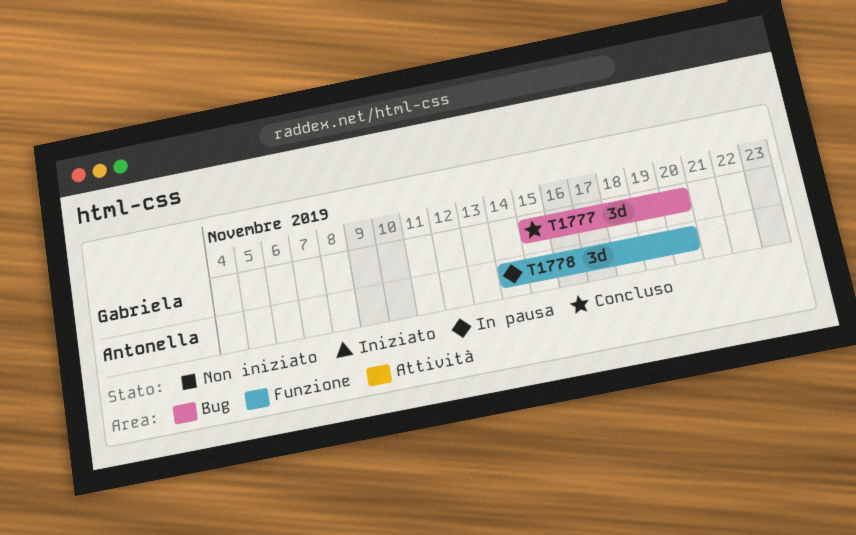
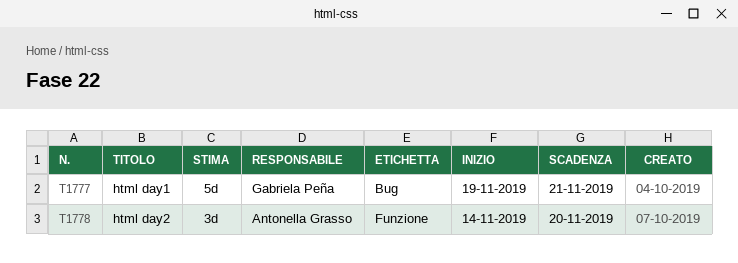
T1777, estimate: 3d -> 5d
T1777, start: Nov 15 -> Nov 19
T1777, due: Nov 20 -> Nov 21

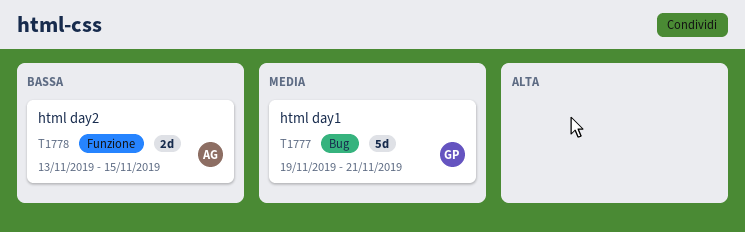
T1778, estimate: 3d -> 2d
T1778, start: Nov 14 -> Nov 13
T1778, due: Nov 20 -> Nov 15

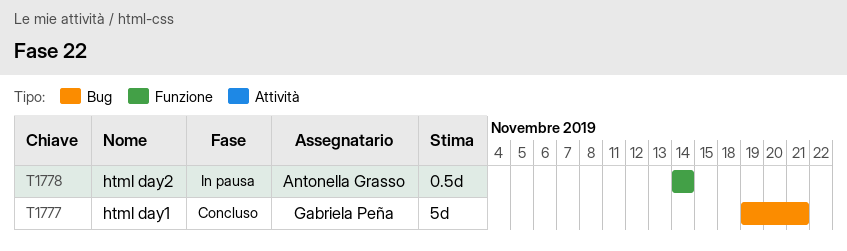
T1778, estimate: 2d -> 0.5d
T1778, start: Nov 13 -> Nov 14
T1778, due: Nov 15 -> Nov 14

